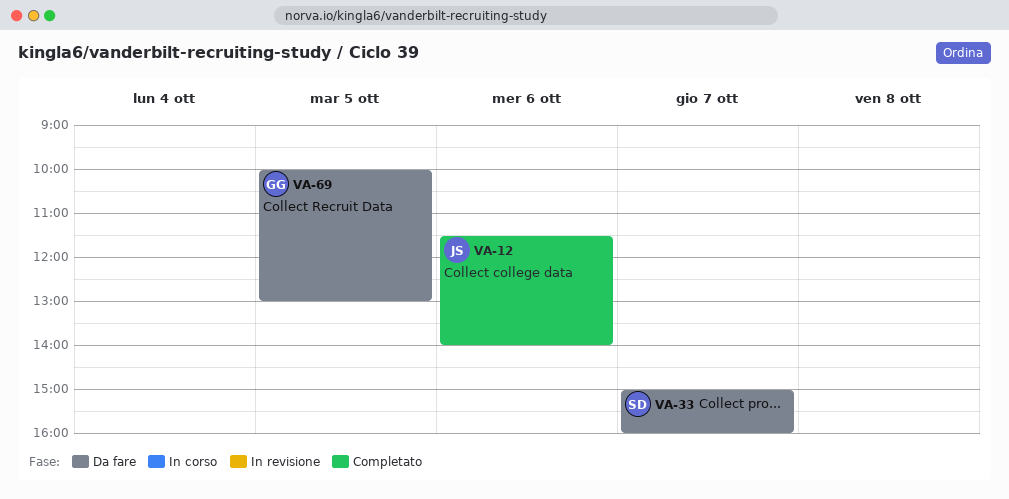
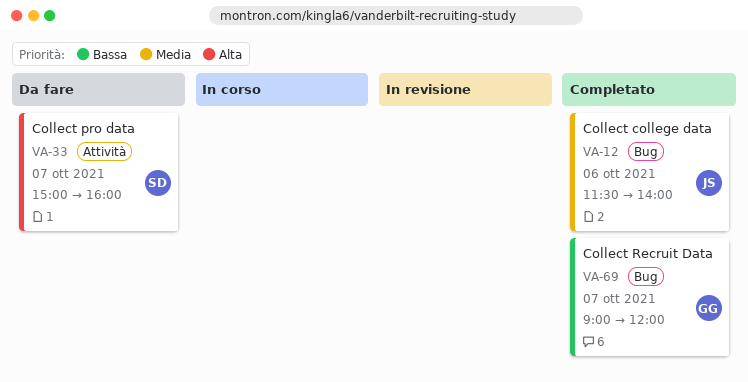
VA-69, status: Da fare -> Completato
VA-69, day: Oct 5 -> Oct 7
VA-69, begins: 10:00 -> 09:00
VA-69, ends: 13:00 -> 12:00

